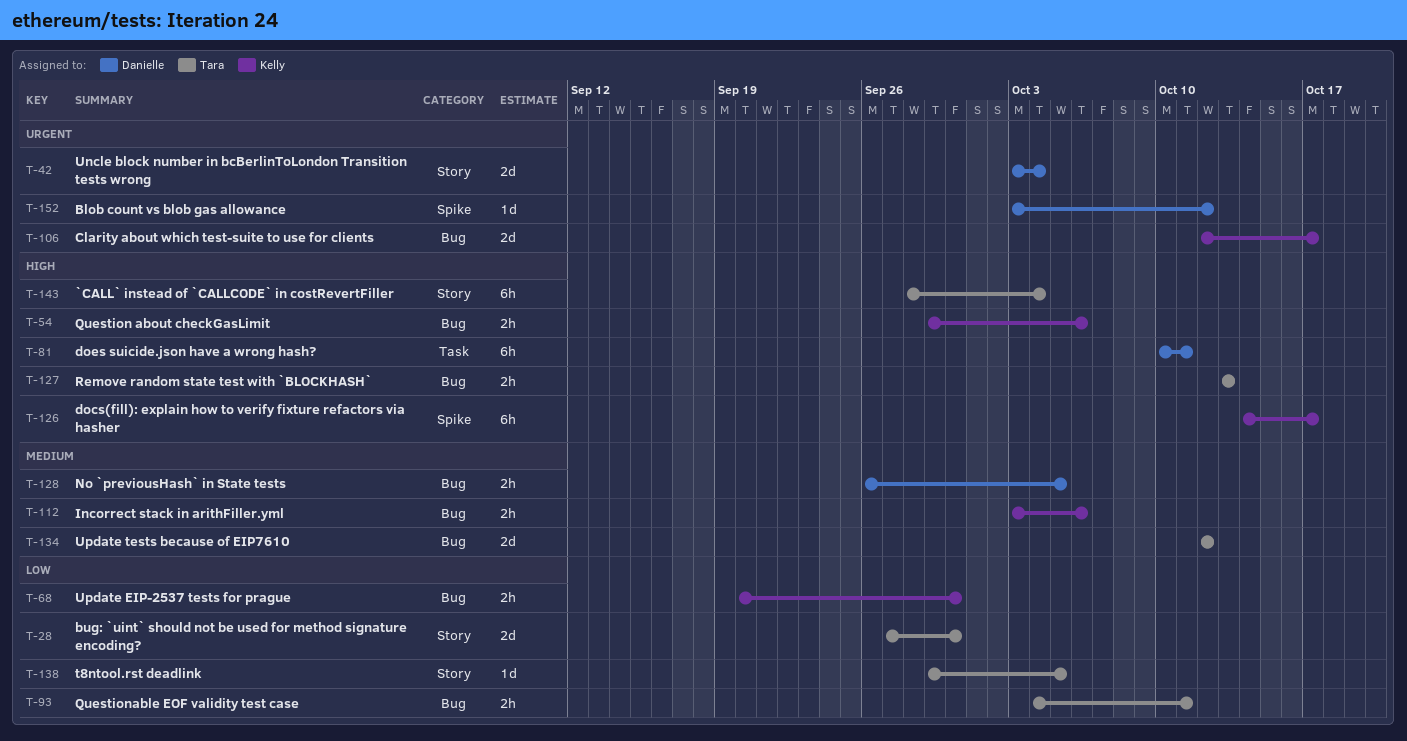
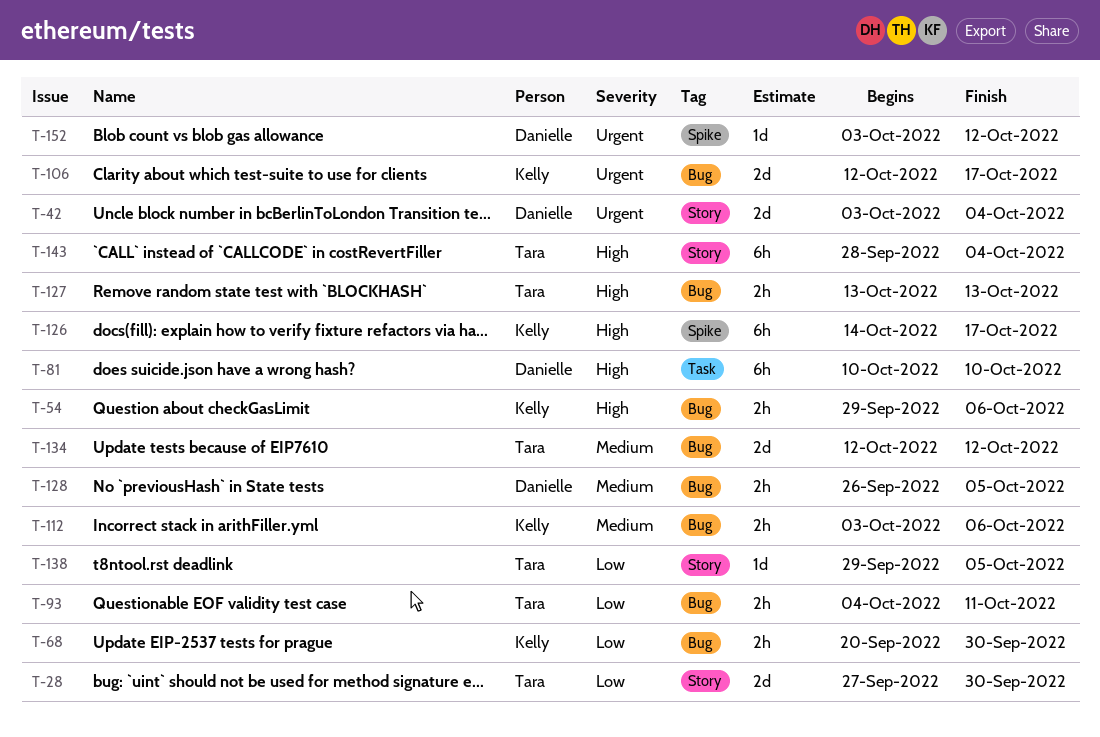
T-81, due: Oct 11 -> Oct 10

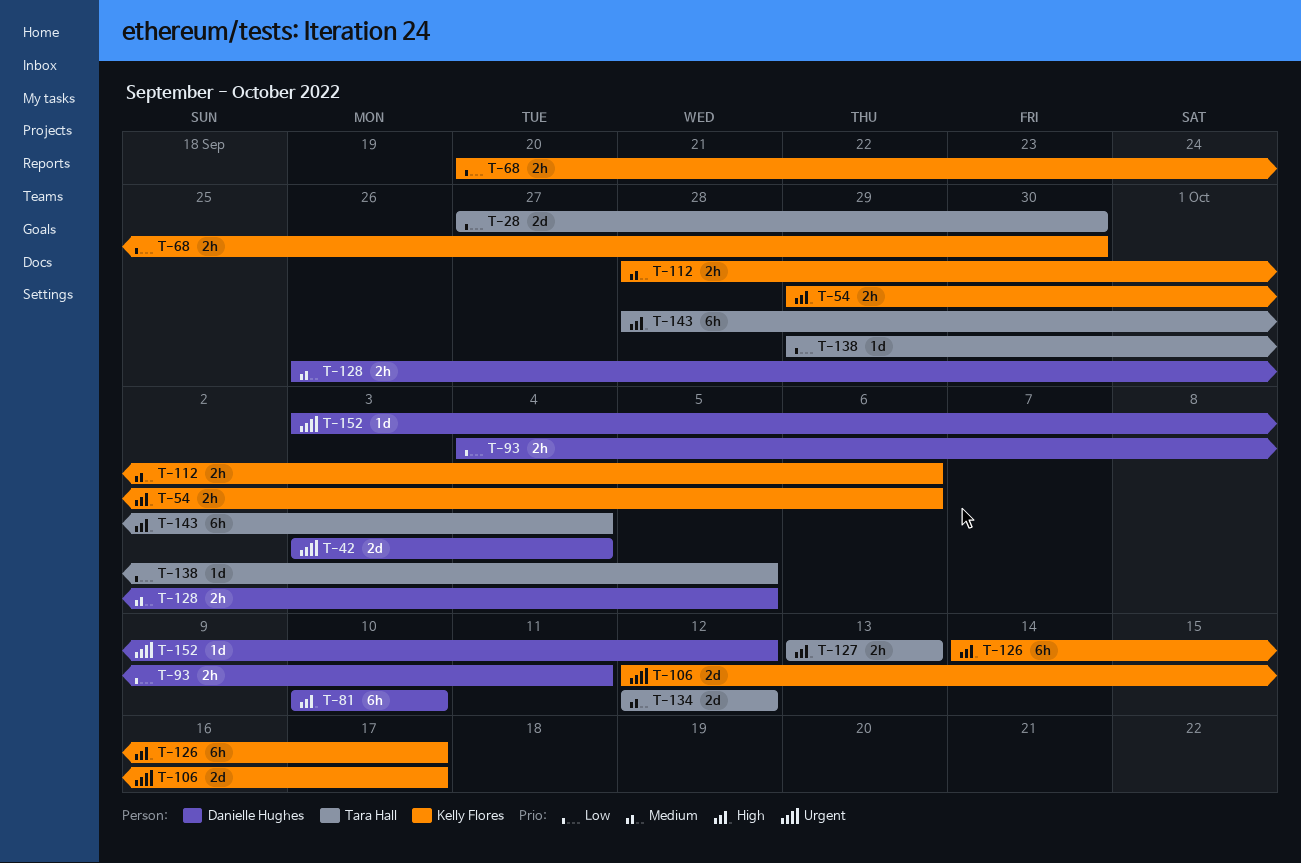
T-93, owner: Tara Hall -> Danielle Hughes
T-112, start: Oct 3 -> Sep 28

